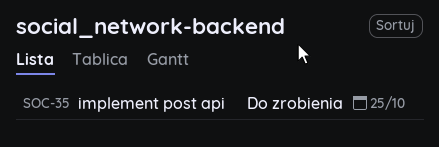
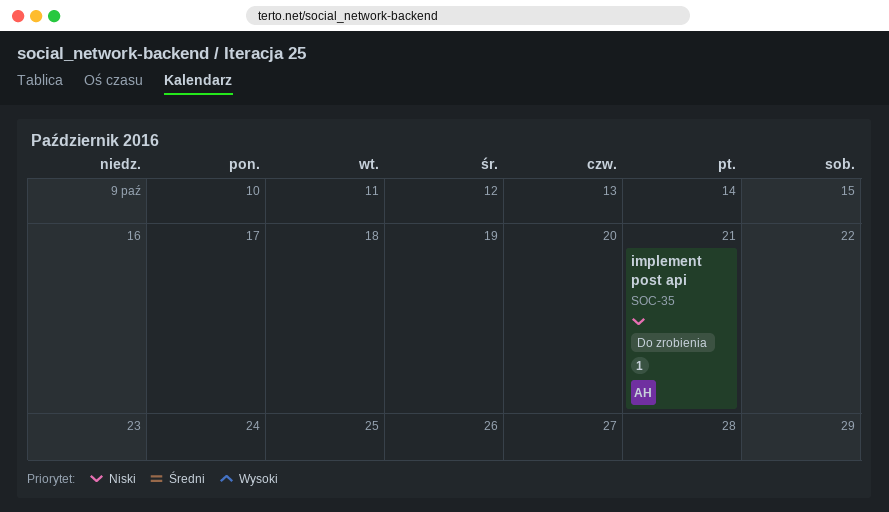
SOC-35, due: Oct 25 -> Oct 21

